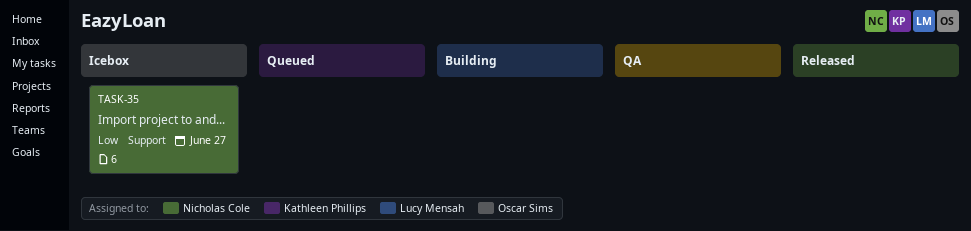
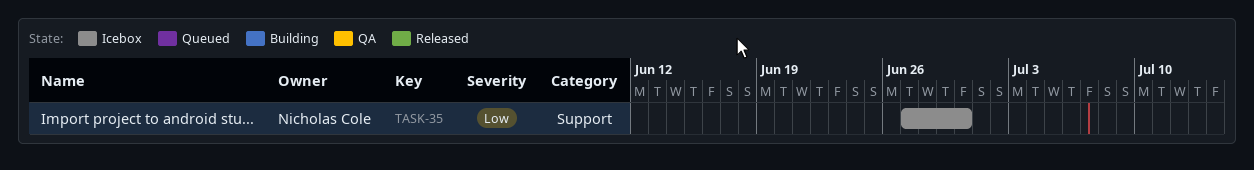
TASK-35, due: Jun 27 -> Jun 30

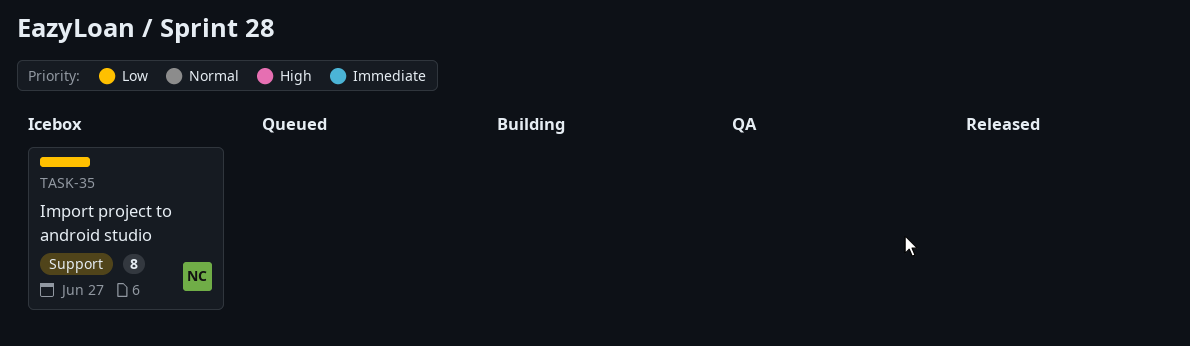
TASK-35, due: Jun 30 -> Jun 27

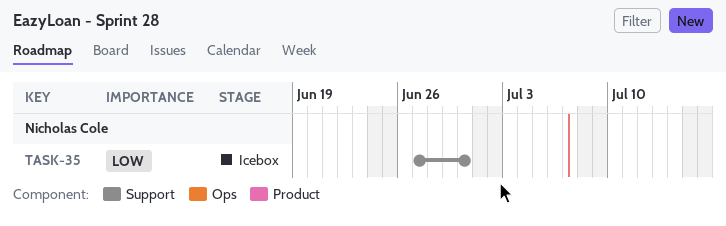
TASK-35, due: Jun 27 -> Jun 30

